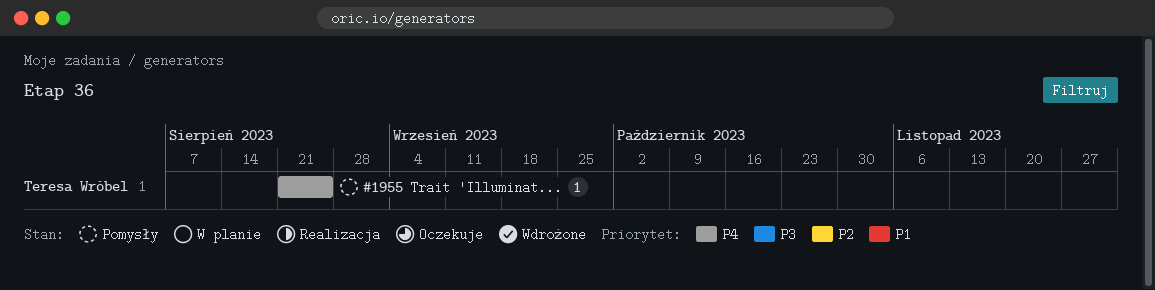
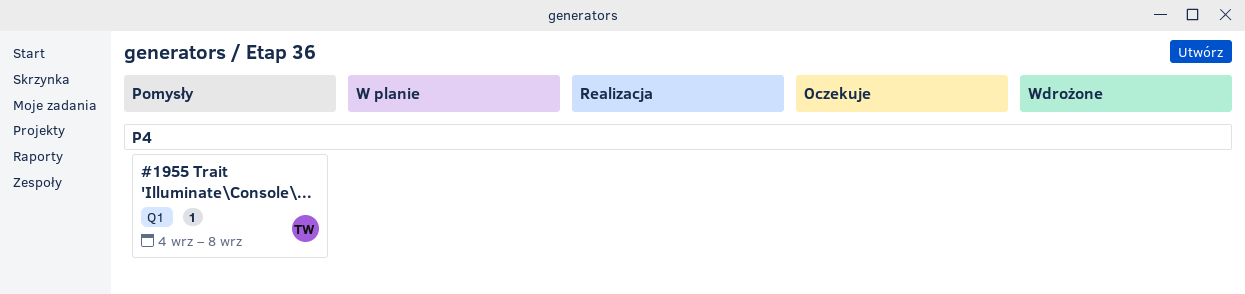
#1955, start: Aug 21 -> Sep 4
#1955, due: Aug 25 -> Sep 8

